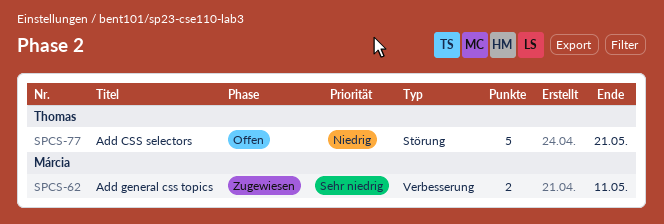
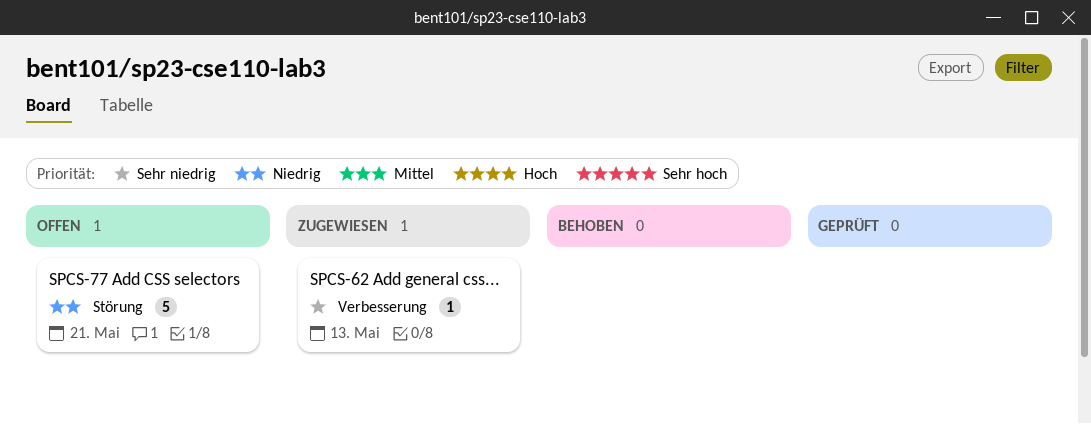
SPCS-62, estimate: 2 -> 1
SPCS-62, due: May 11 -> May 13

